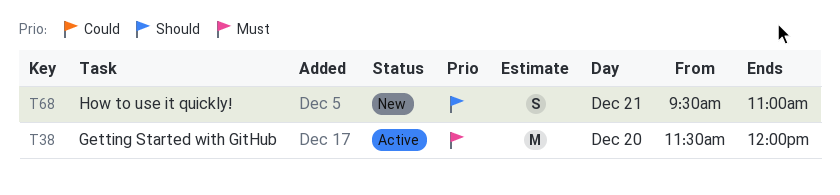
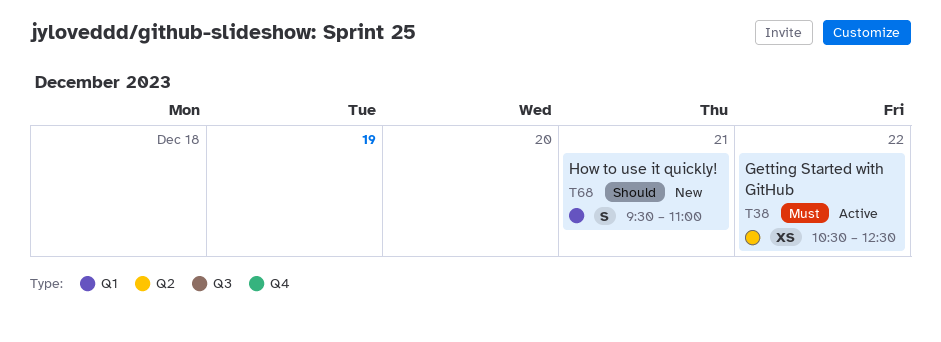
T38, estimate: M -> XS
T38, day: Dec 20 -> Dec 22
T38, begins: 11:30 -> 10:30
T38, ends: 12:00 -> 12:30

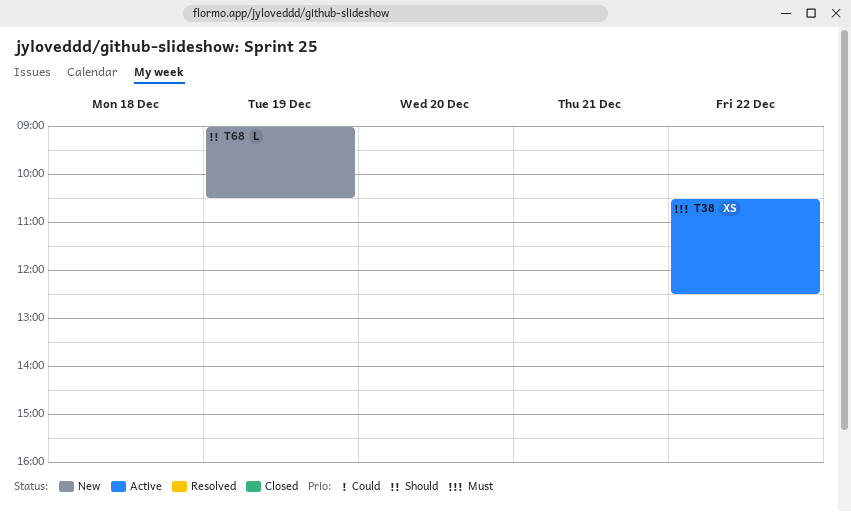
T68, estimate: S -> L
T68, day: Dec 21 -> Dec 19
T68, begins: 09:30 -> 09:00
T68, ends: 11:00 -> 10:30

